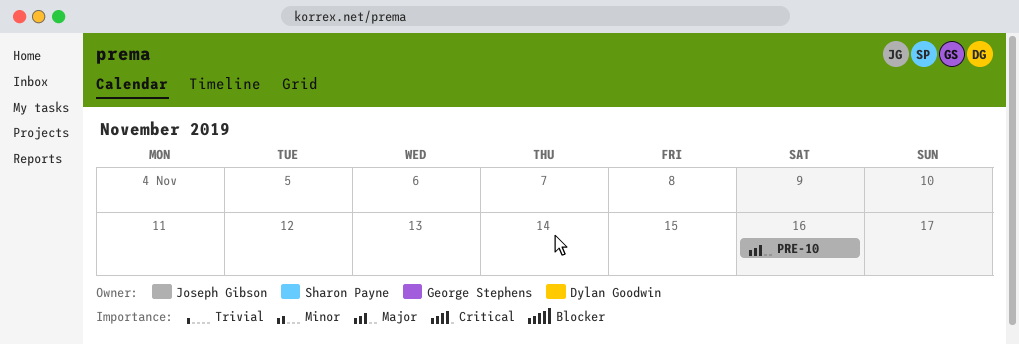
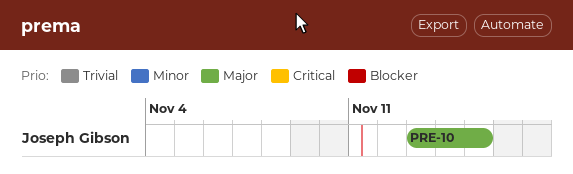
PRE-10, start: Nov 16 -> Nov 13
PRE-10, due: Nov 16 -> Nov 15

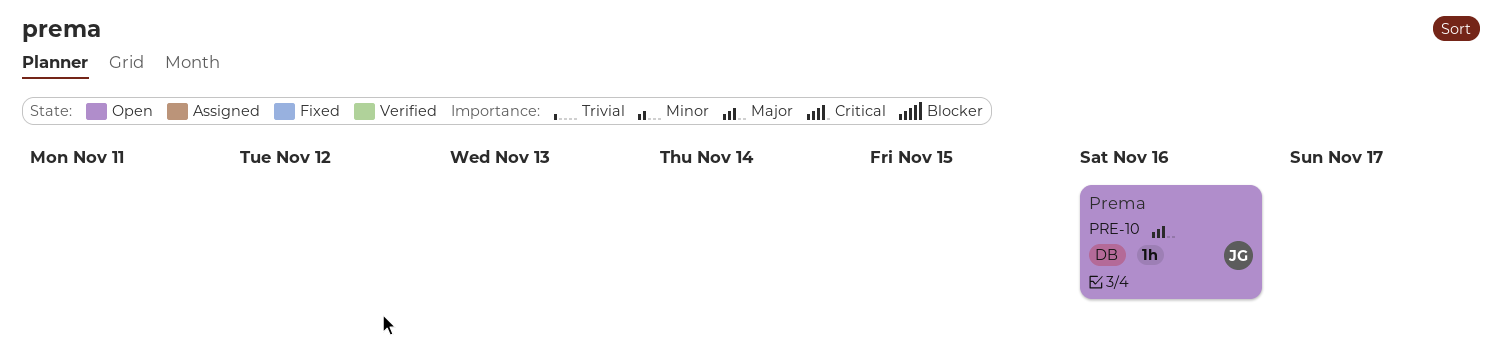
PRE-10, due: Nov 15 -> Nov 16

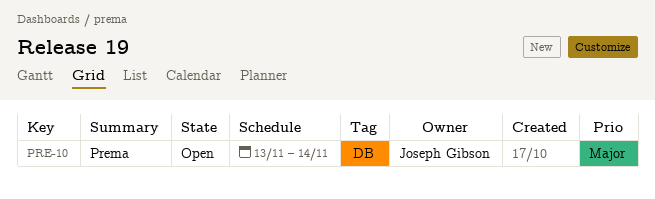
PRE-10, due: Nov 16 -> Nov 14

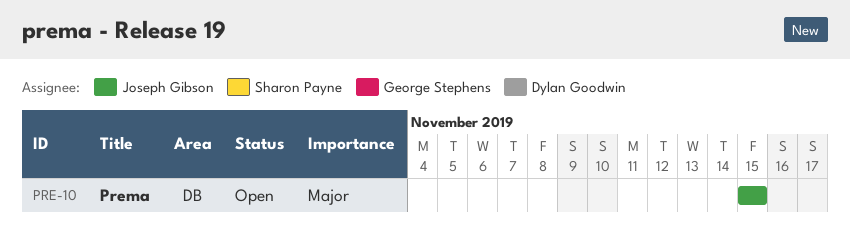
PRE-10, start: Nov 13 -> Nov 15
PRE-10, due: Nov 14 -> Nov 15

